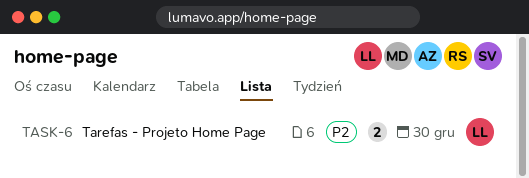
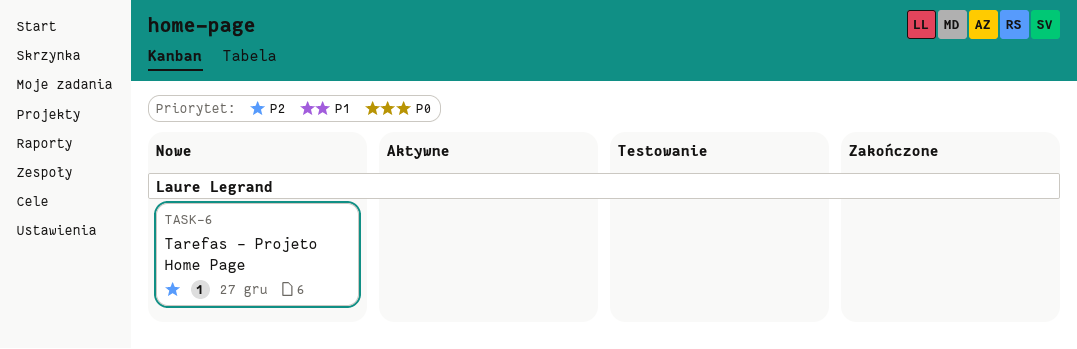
TASK-6, estimate: 2 -> 1
TASK-6, due: Dec 30 -> Dec 27

